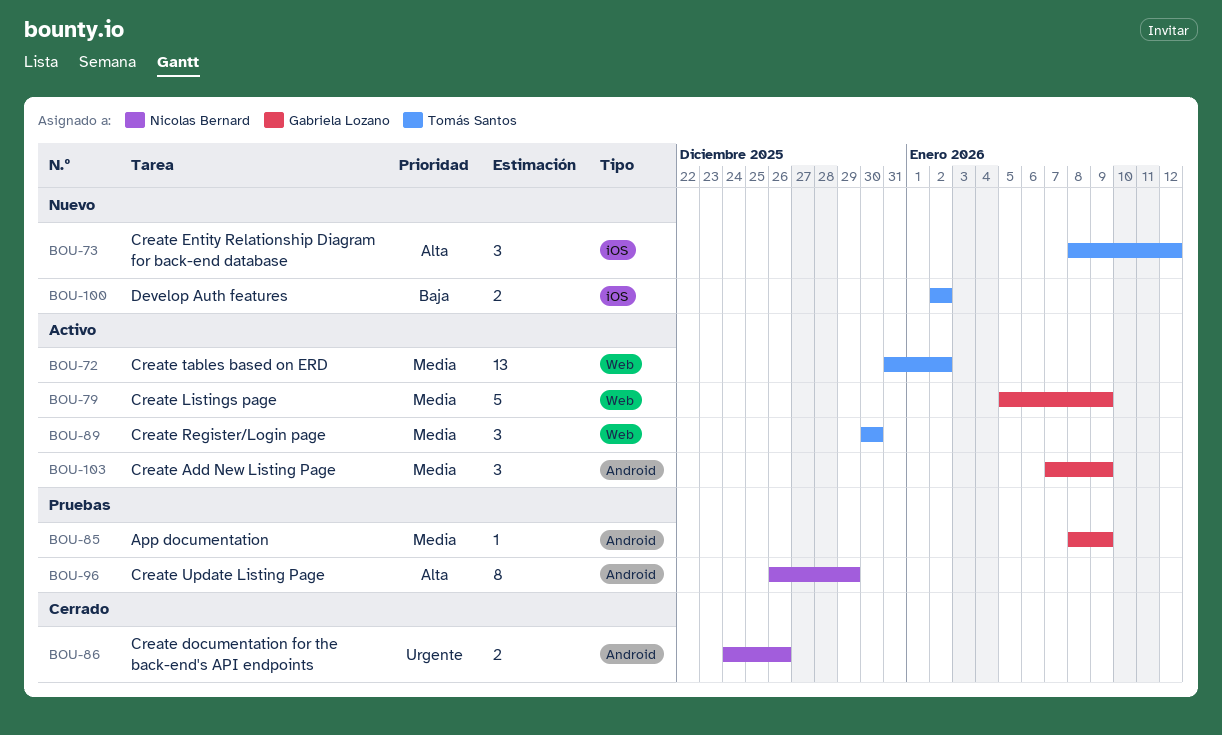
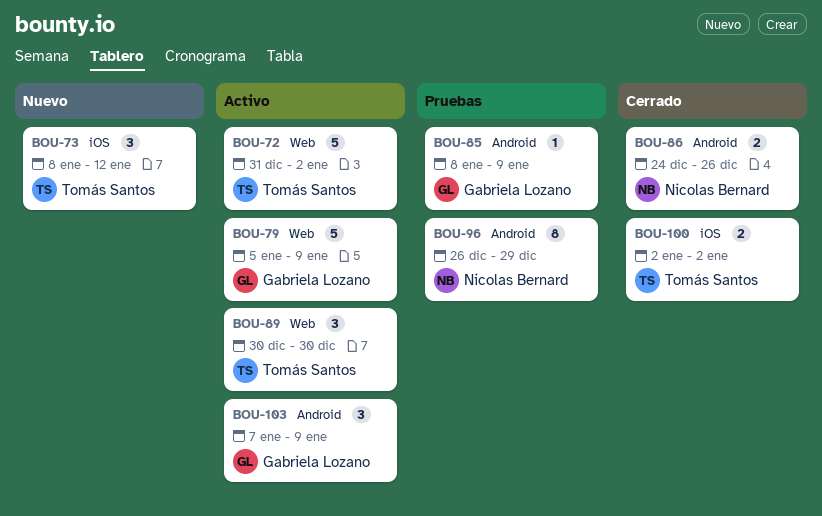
BOU-72, estimate: 13 -> 5
BOU-100, status: Nuevo -> Cerrado

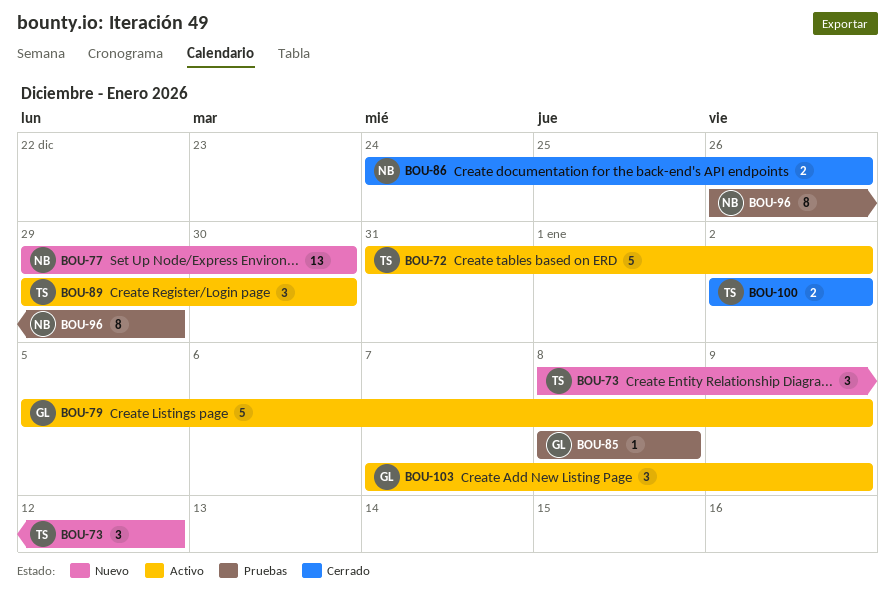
BOU-77: none -> present
BOU-85, due: Jan 9 -> Jan 8
BOU-89, start: Dec 30 -> Dec 29

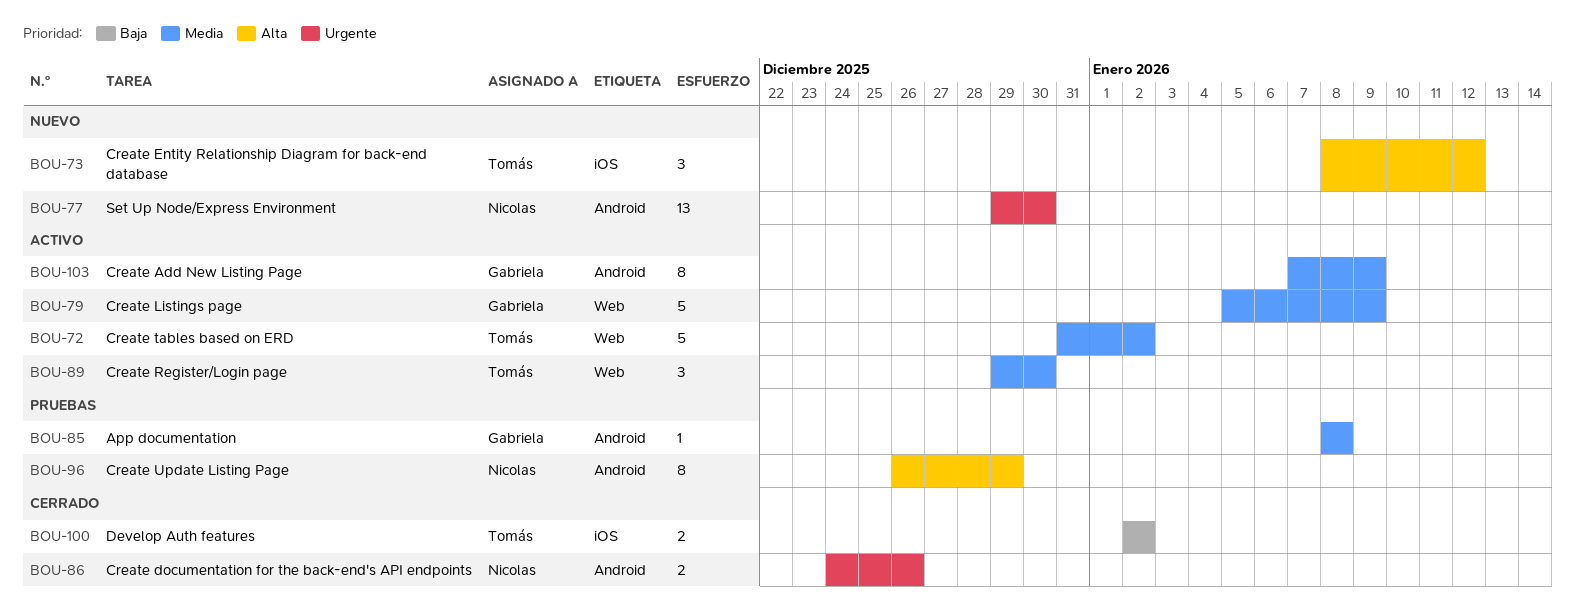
BOU-103, estimate: 3 -> 8

